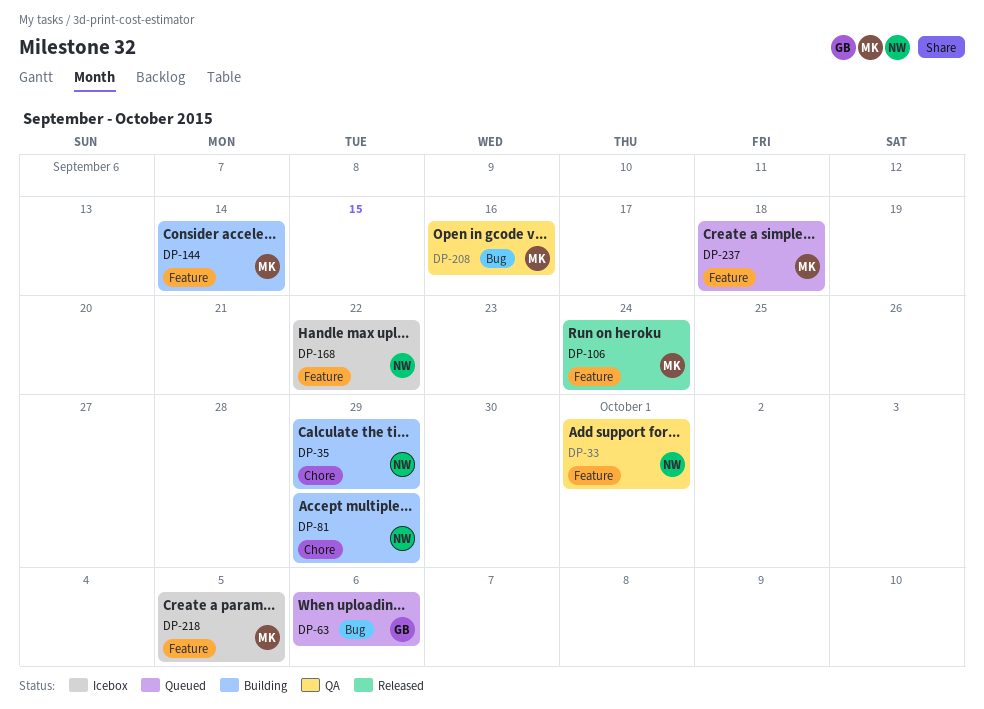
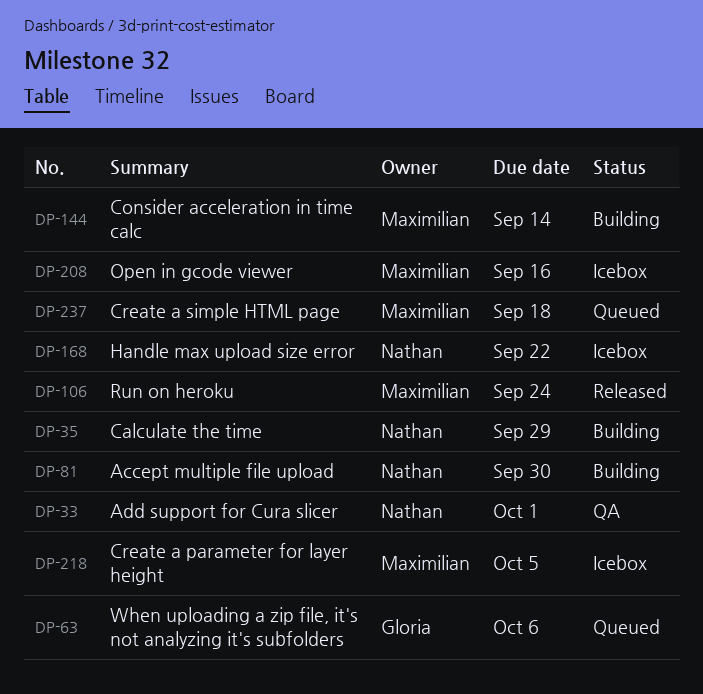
DP-81, due: Sep 29 -> Sep 30
DP-208, status: QA -> Icebox

